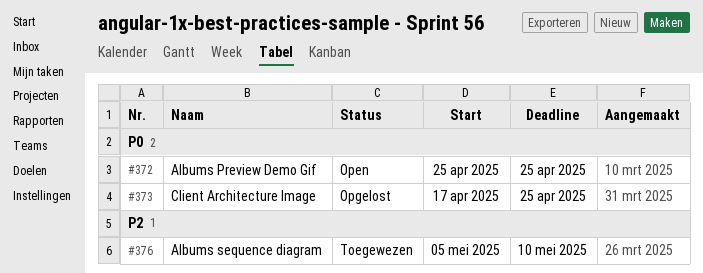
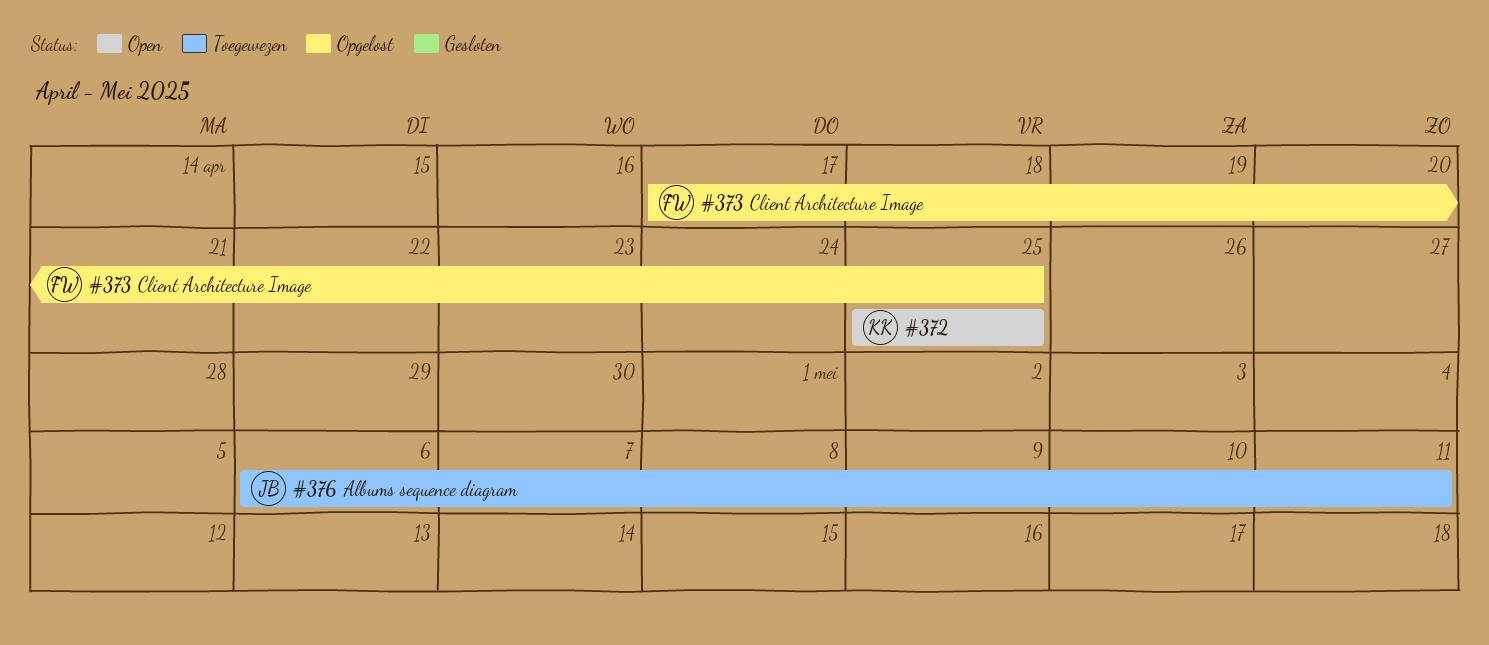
#376, start: May 5 -> May 6
#376, due: May 10 -> May 11

